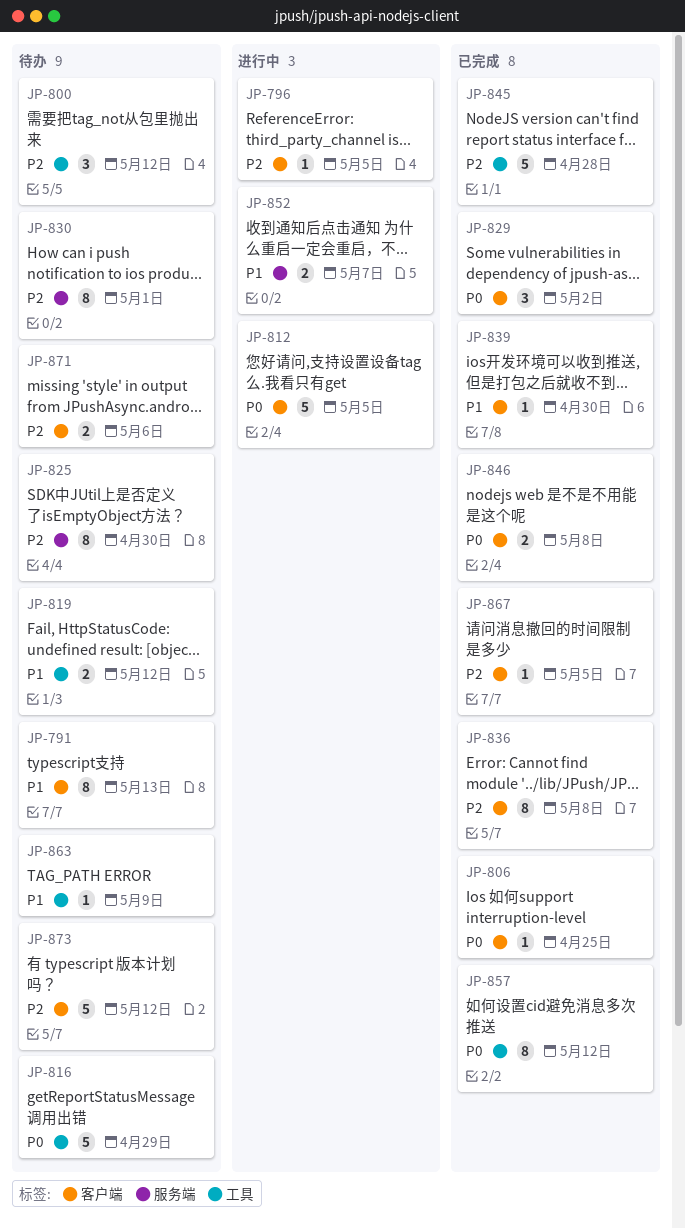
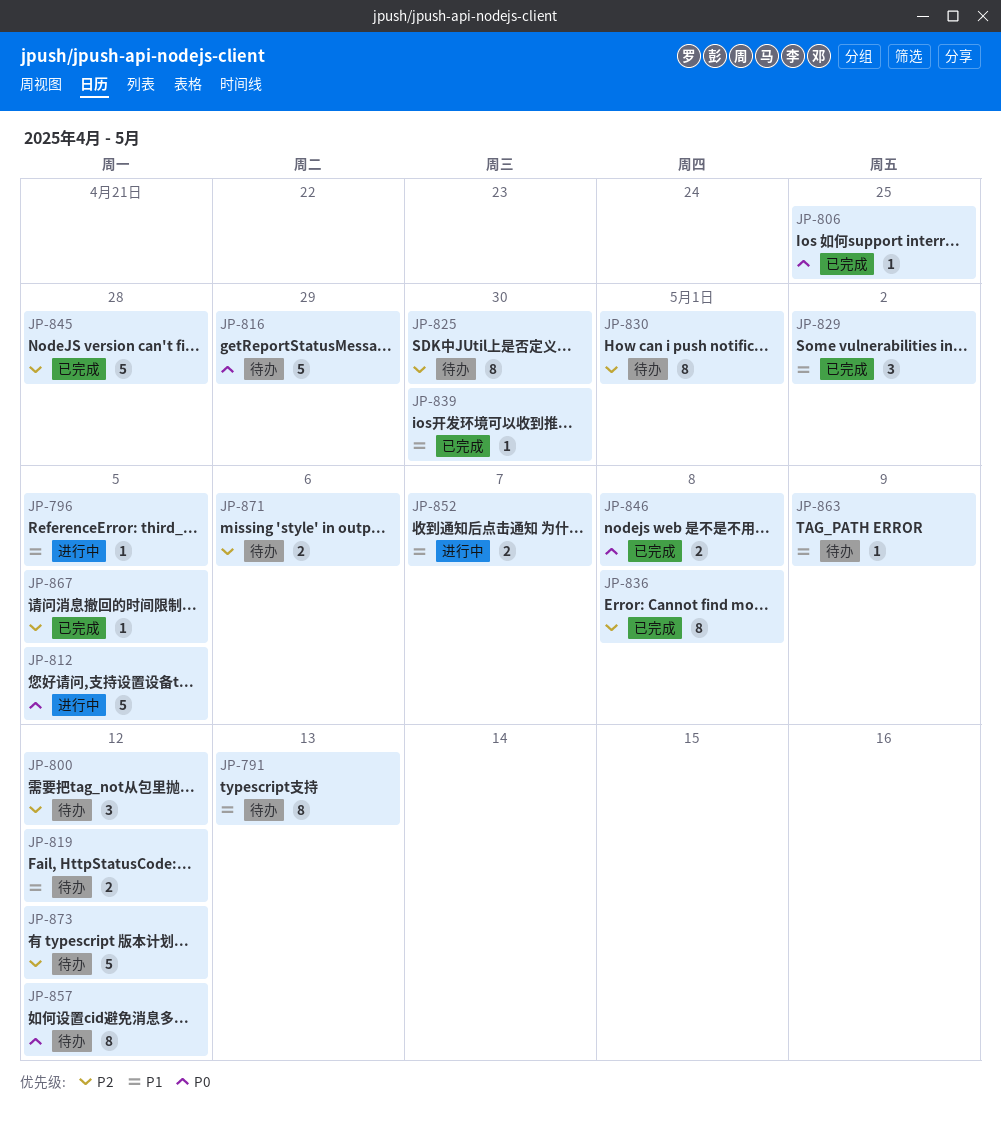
JP-796, priority: P2 -> P1
JP-829, priority: P0 -> P1
JP-857, status: 已完成 -> 待办

